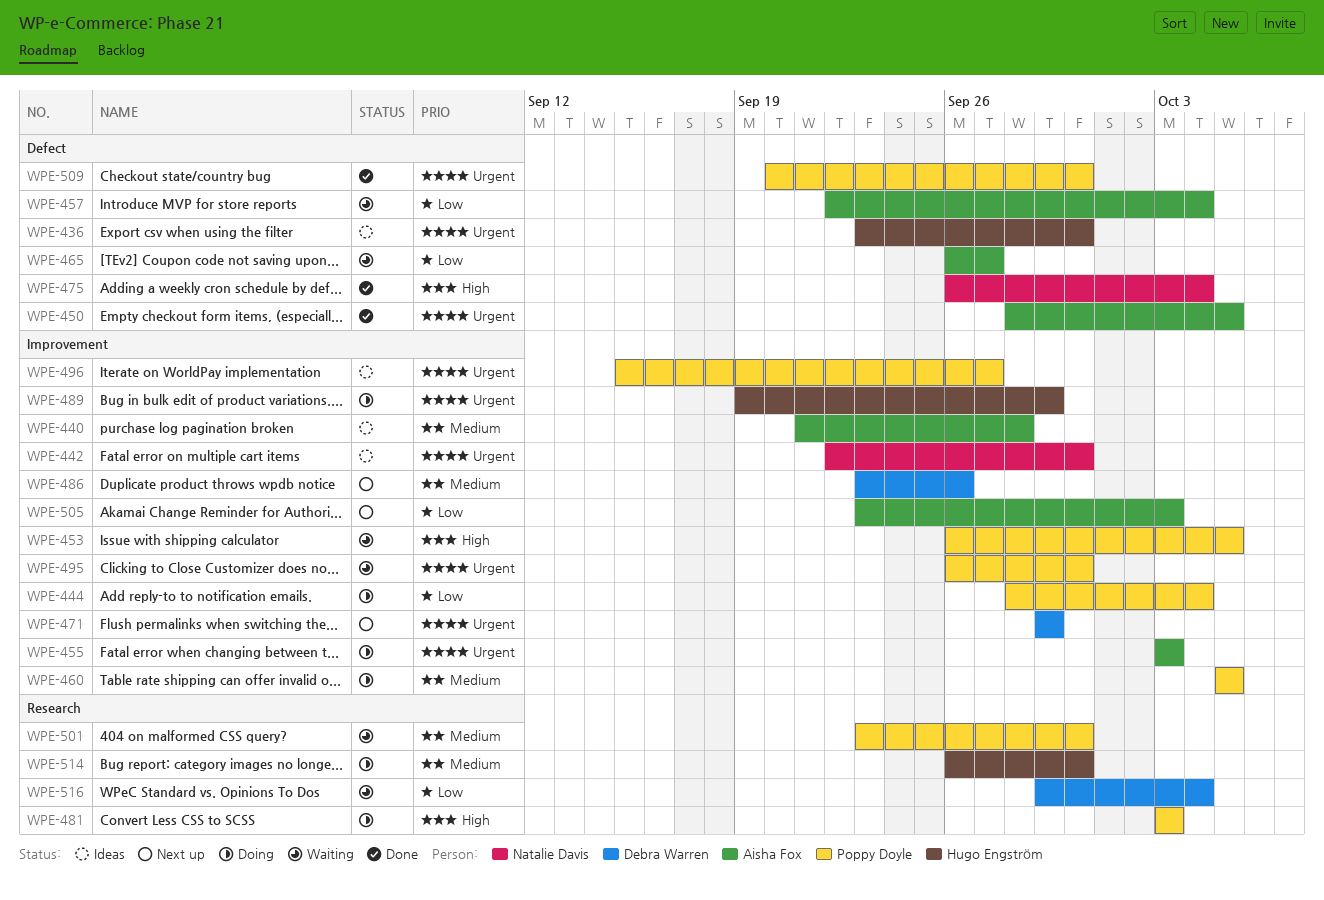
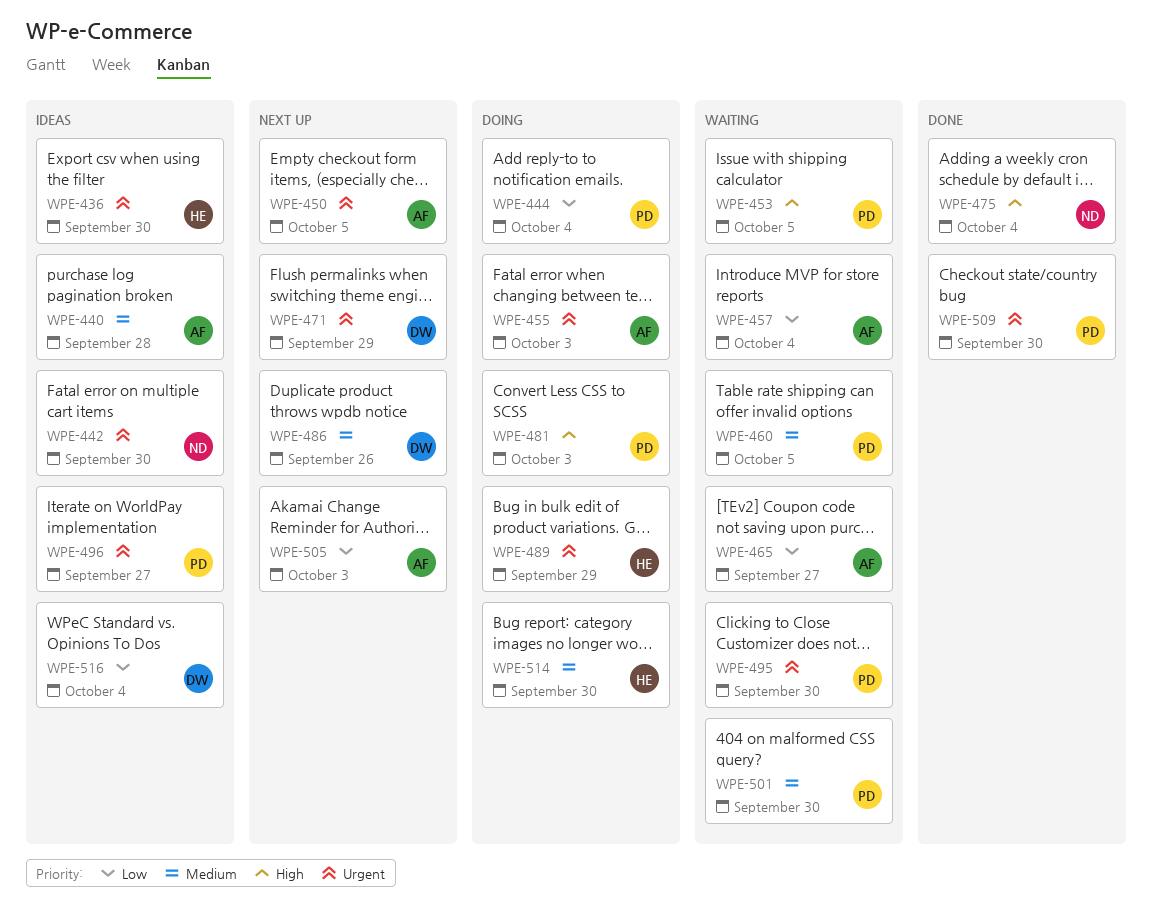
WPE-450, status: Done -> Next up
WPE-460, status: Doing -> Waiting
WPE-516, status: Waiting -> Ideas

